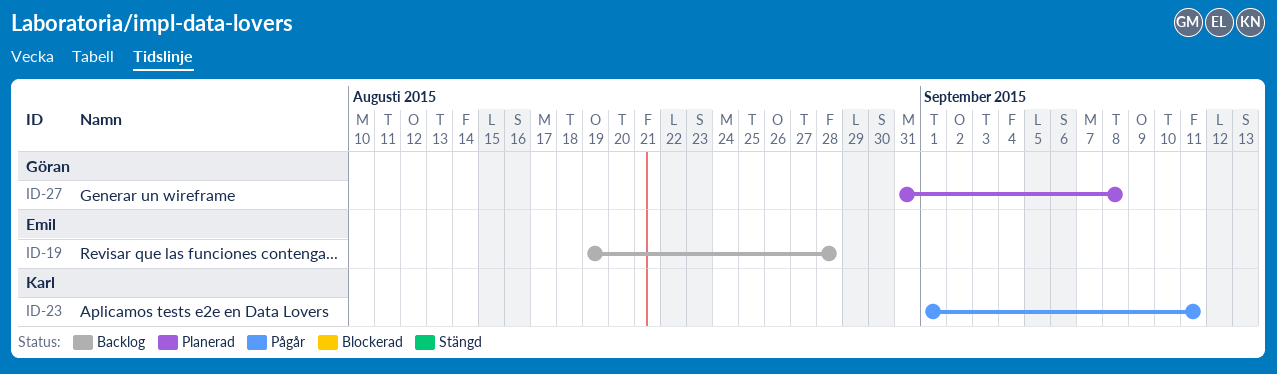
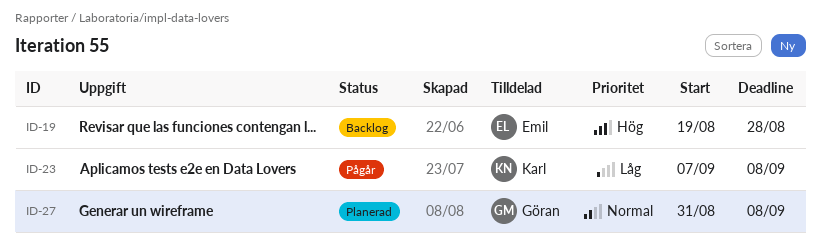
ID-23, start: Sep 1 -> Sep 7
ID-23, due: Sep 11 -> Sep 8

